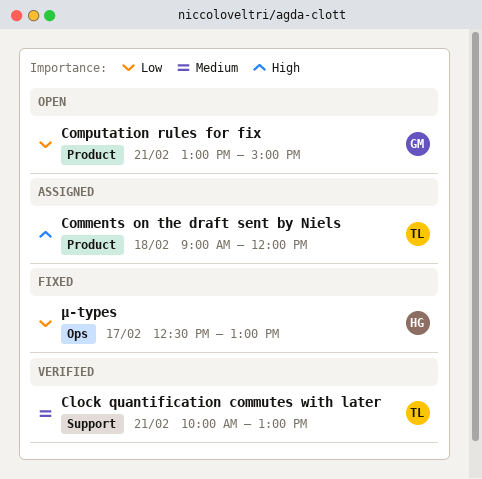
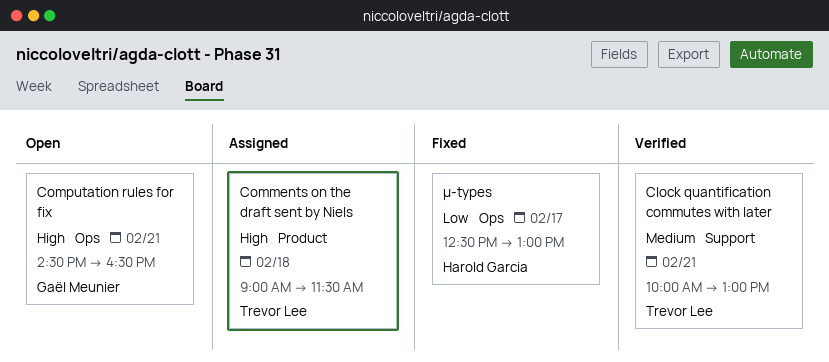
Comments on the draft sent by Niels, ends: 12:00 -> 11:30
Computation rules for fix, priority: Low -> High
Computation rules for fix, label: Product -> Ops
Computation rules for fix, begins: 13:00 -> 14:30
Computation rules for fix, ends: 15:00 -> 16:30

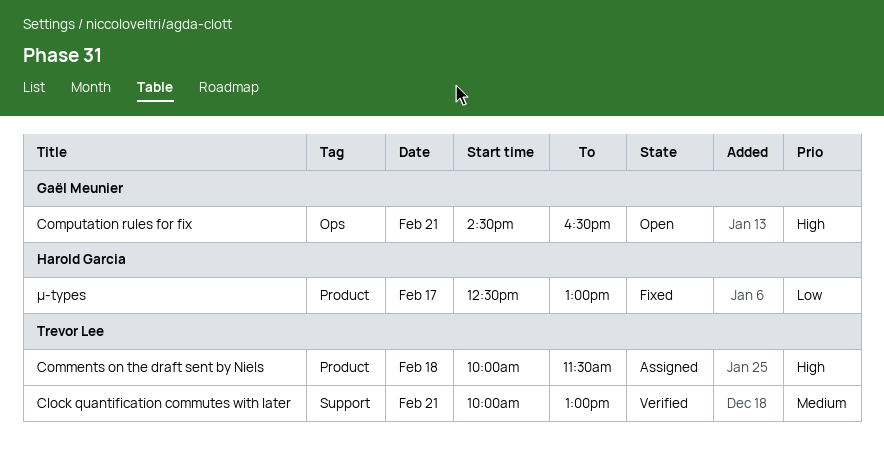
Comments on the draft sent by Niels, begins: 09:00 -> 10:00
µ-types, label: Ops -> Product

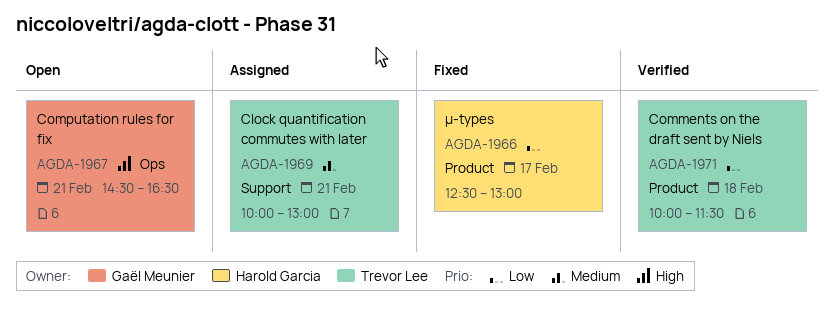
Clock quantification commutes with later, status: Verified -> Assigned
Comments on the draft sent by Niels, status: Assigned -> Verified
Comments on the draft sent by Niels, priority: High -> Low

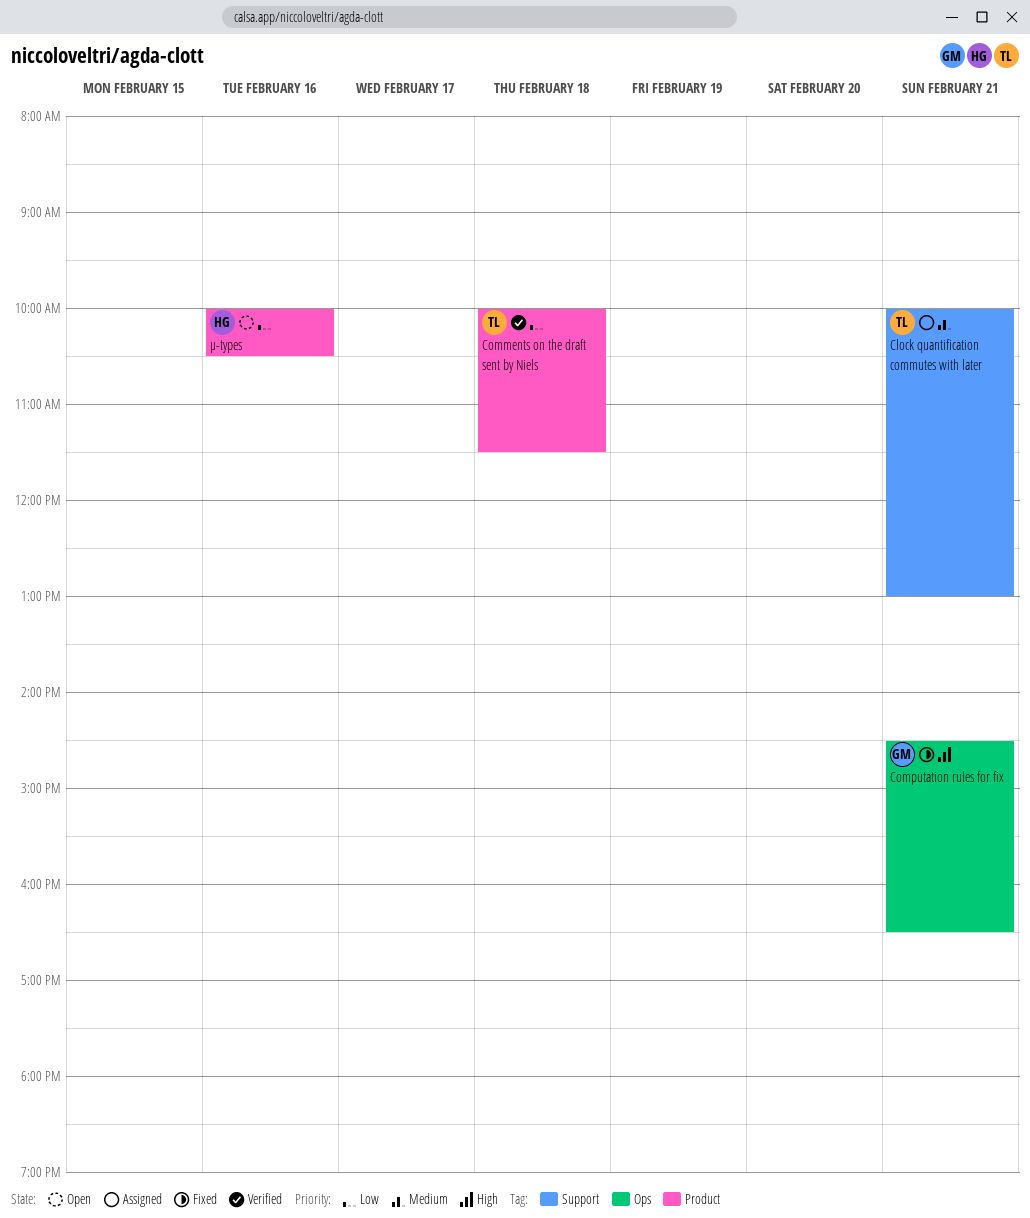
Computation rules for fix, status: Open -> Fixed
µ-types, status: Fixed -> Open
µ-types, day: Feb 17 -> Feb 16
µ-types, begins: 12:30 -> 10:00
µ-types, ends: 13:00 -> 10:30

